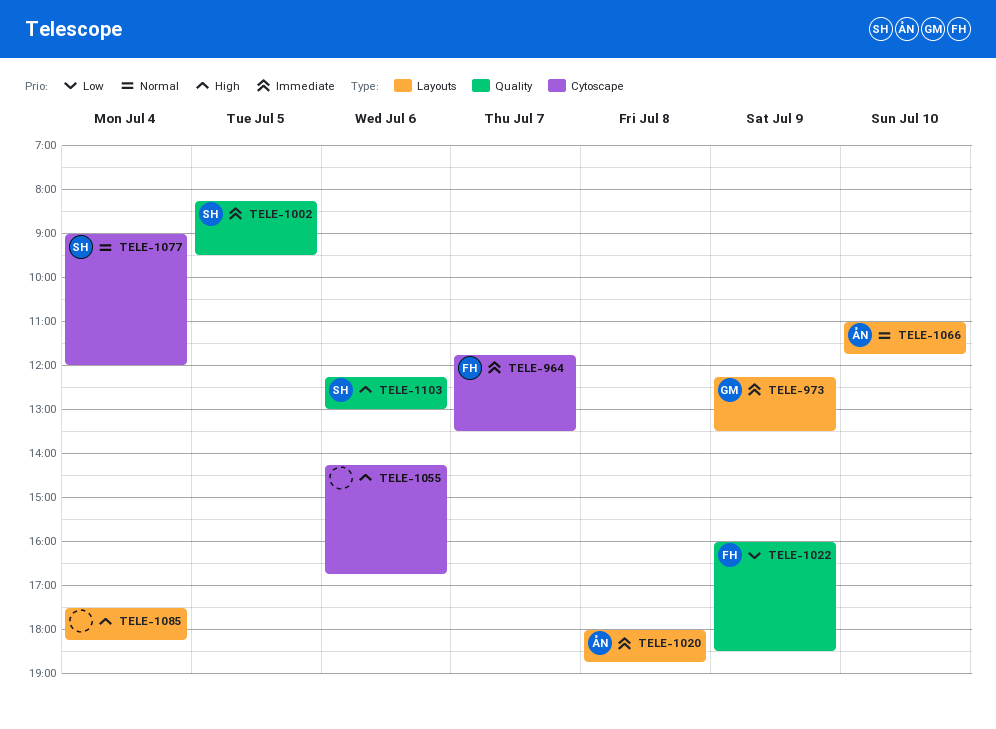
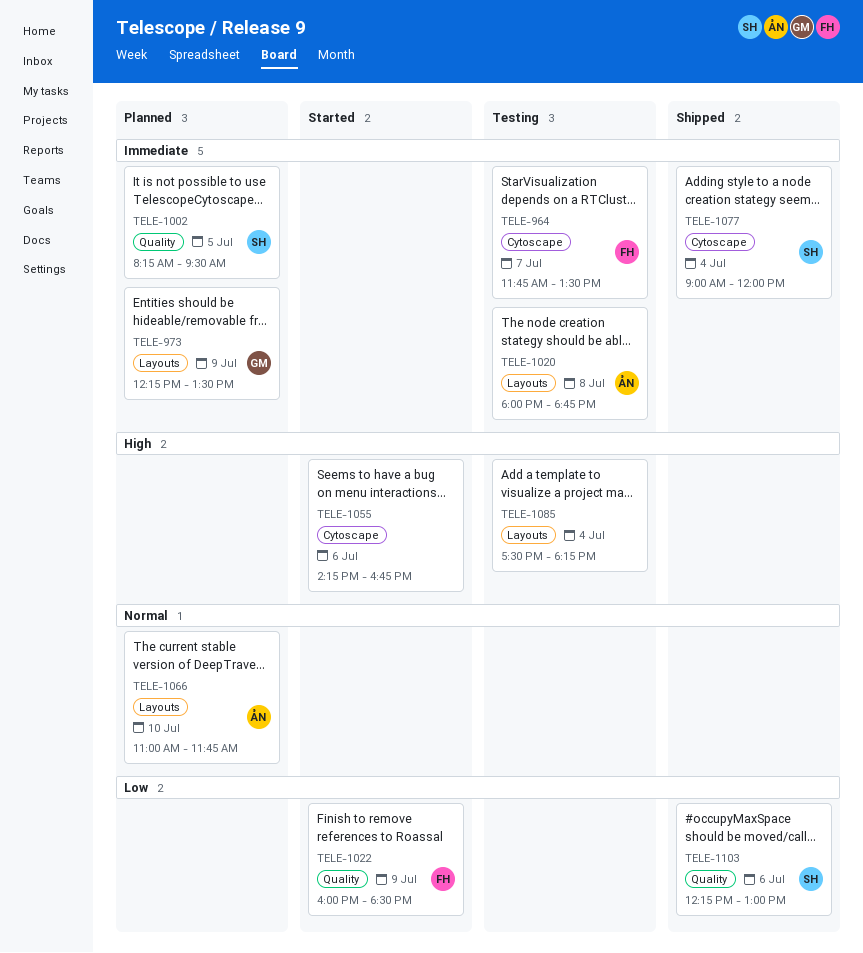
TELE-1077, priority: Normal -> Immediate
TELE-1103, priority: High -> Low

